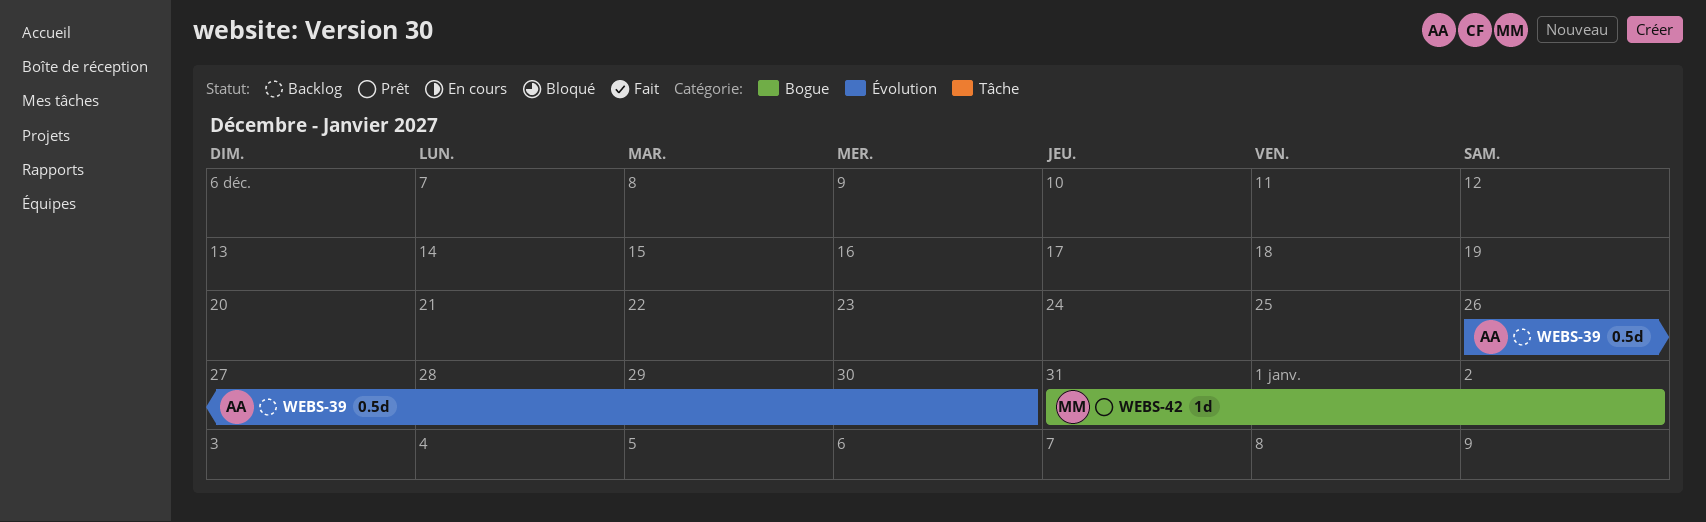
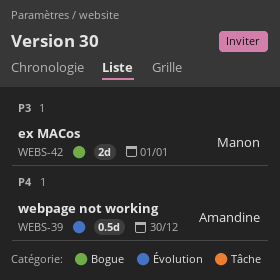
WEBS-42, estimate: 1d -> 2d
WEBS-42, due: Jan 2 -> Jan 1

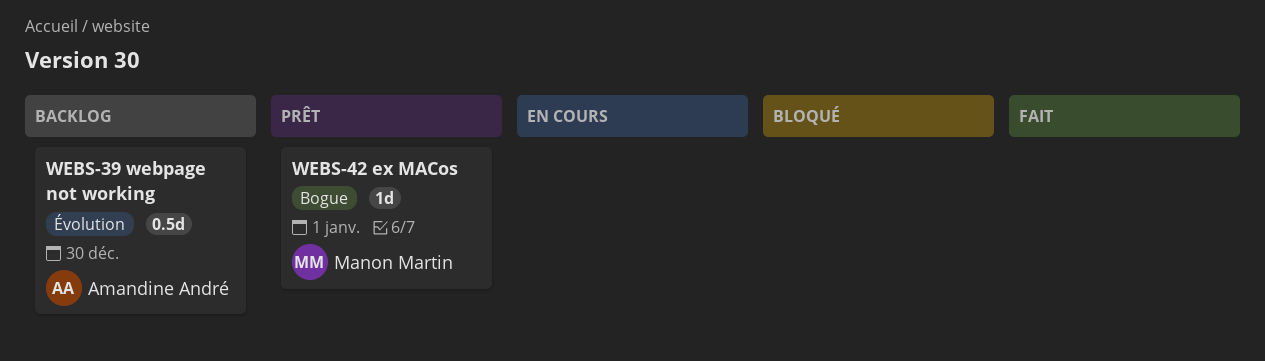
WEBS-42, estimate: 2d -> 1d

